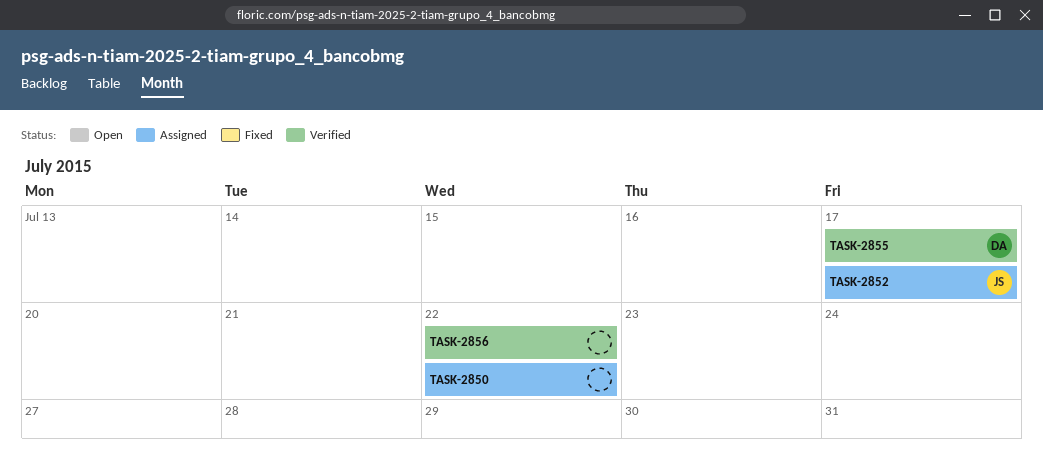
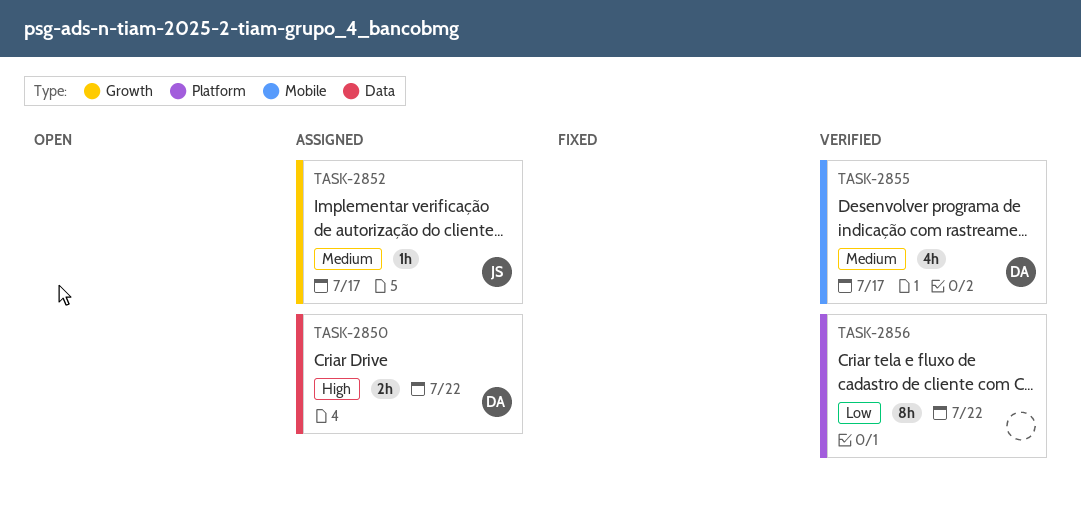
TASK-2850, owner: none -> DA

